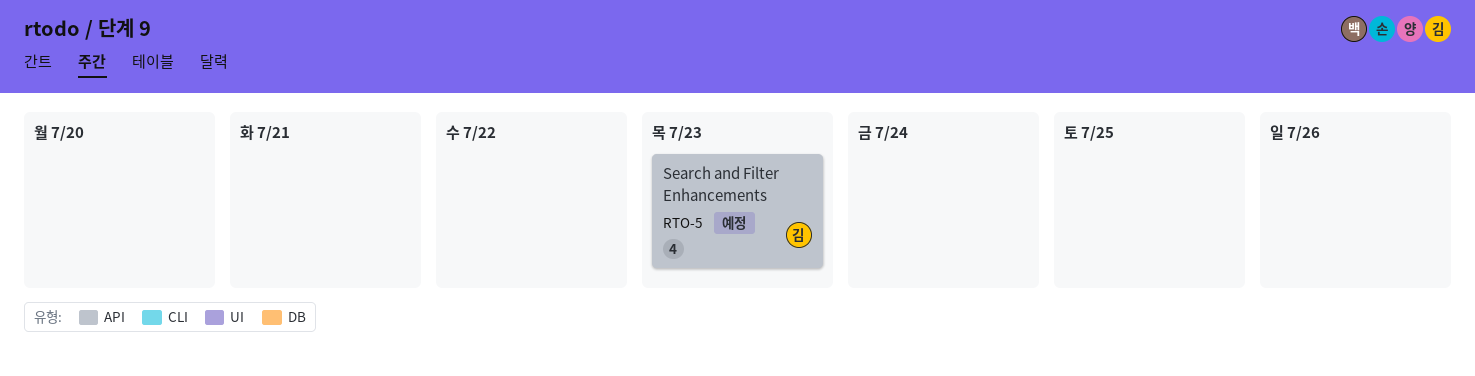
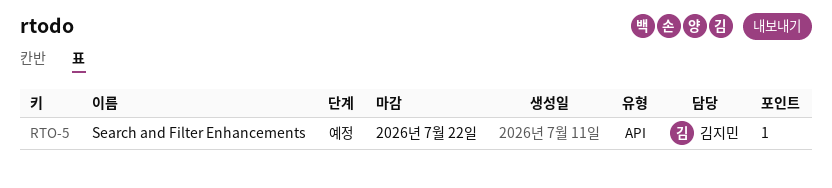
RTO-5, estimate: 4 -> 1
RTO-5, due: Jul 23 -> Jul 22

